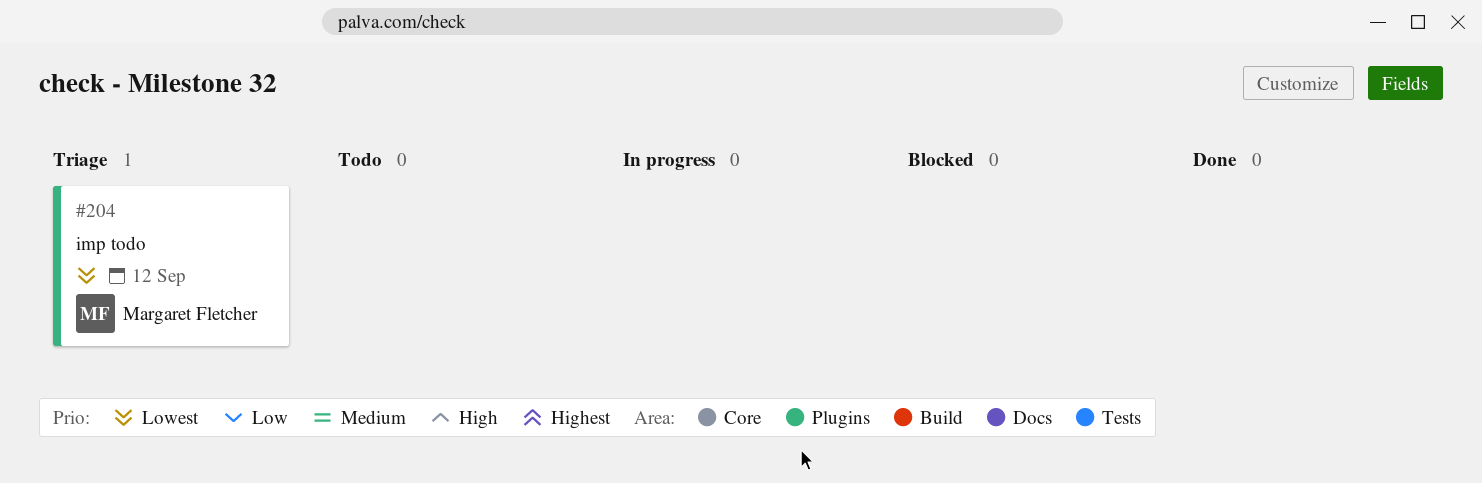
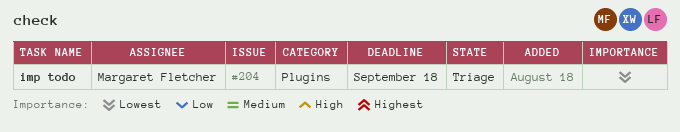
#204, due: Sep 12 -> Sep 18

